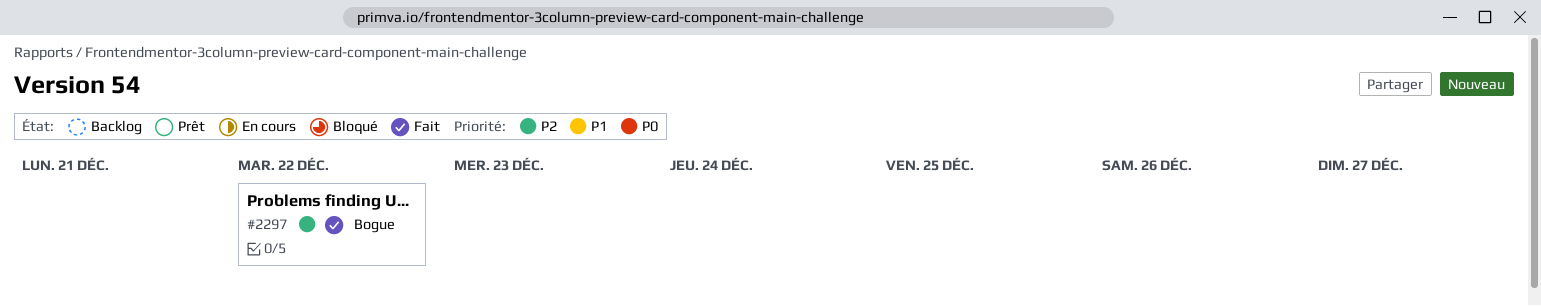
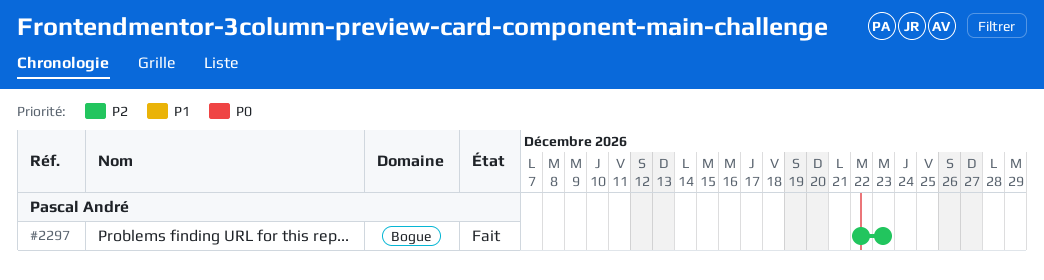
#2297, due: Dec 22 -> Dec 23

